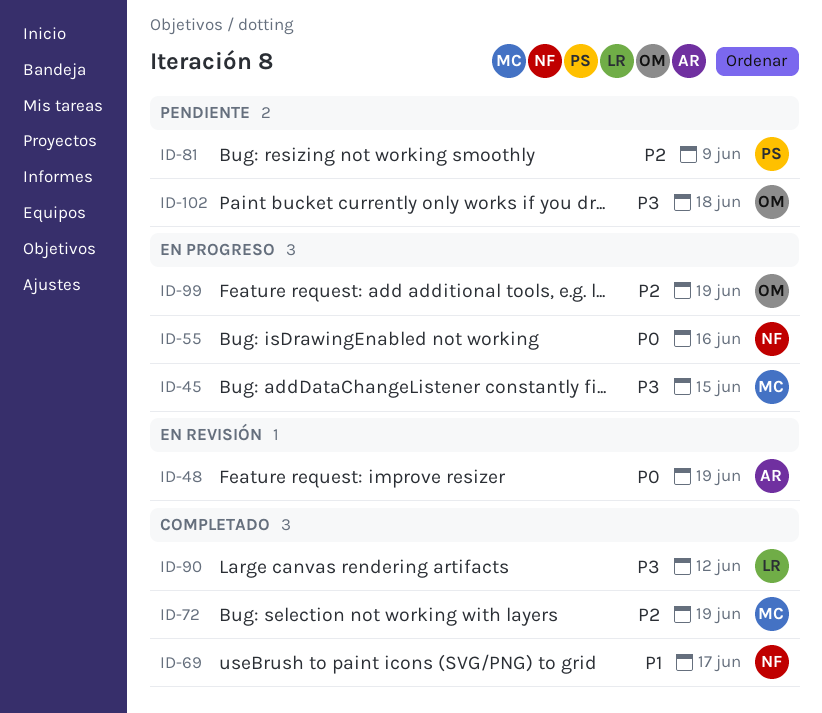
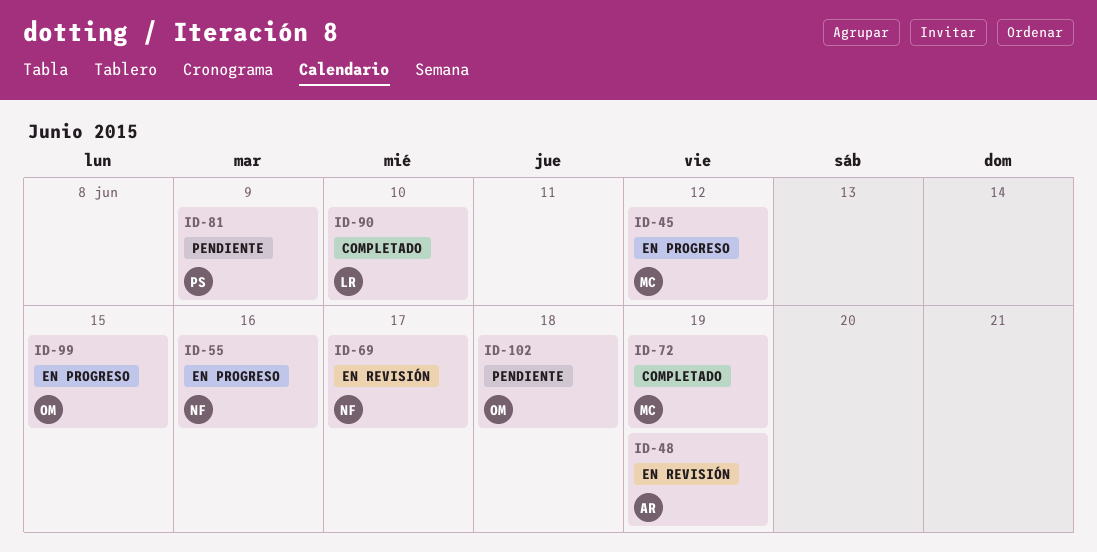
ID-45, due: Jun 15 -> Jun 12
ID-69, status: Completado -> En revisión
ID-90, due: Jun 12 -> Jun 10
ID-99, due: Jun 19 -> Jun 15

